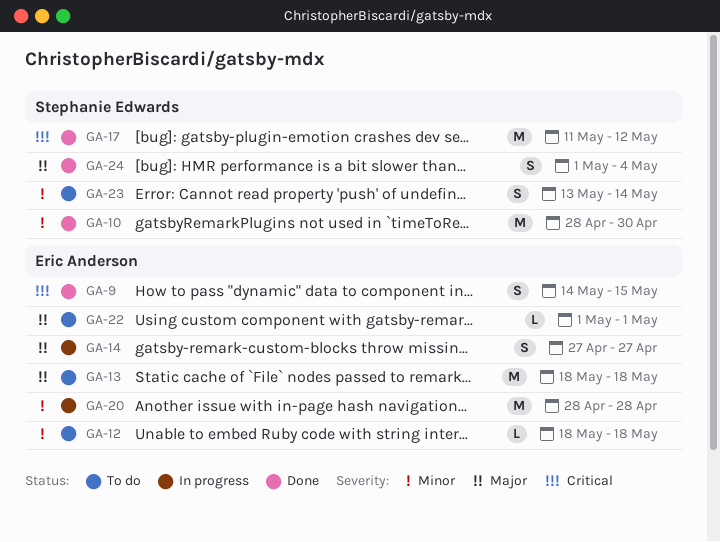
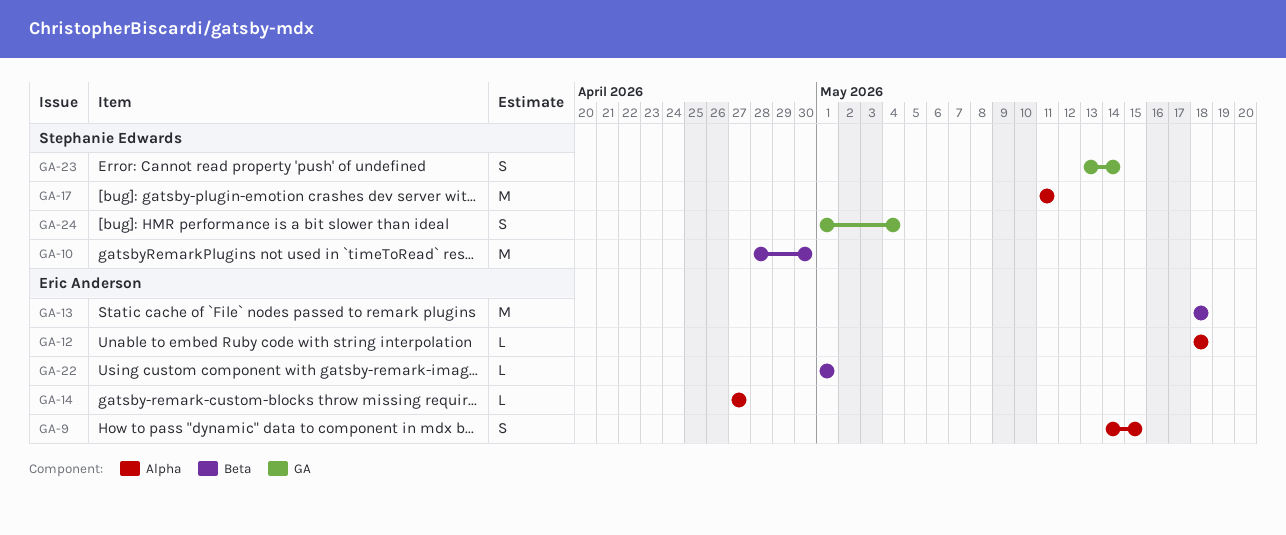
GA-14, estimate: S -> L
GA-17, due: May 12 -> May 11
GA-20: present -> none

